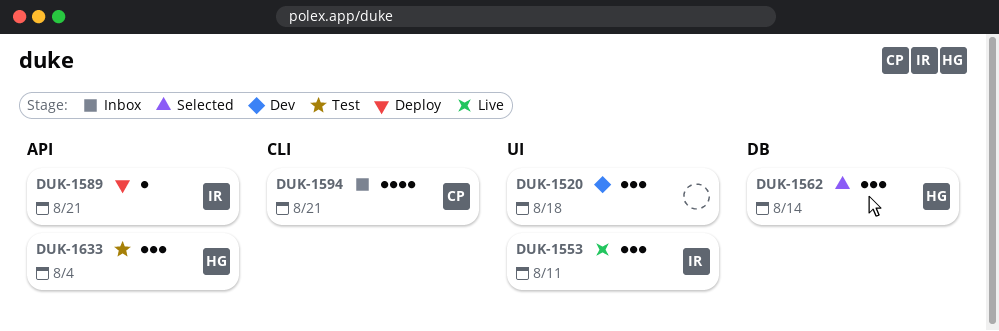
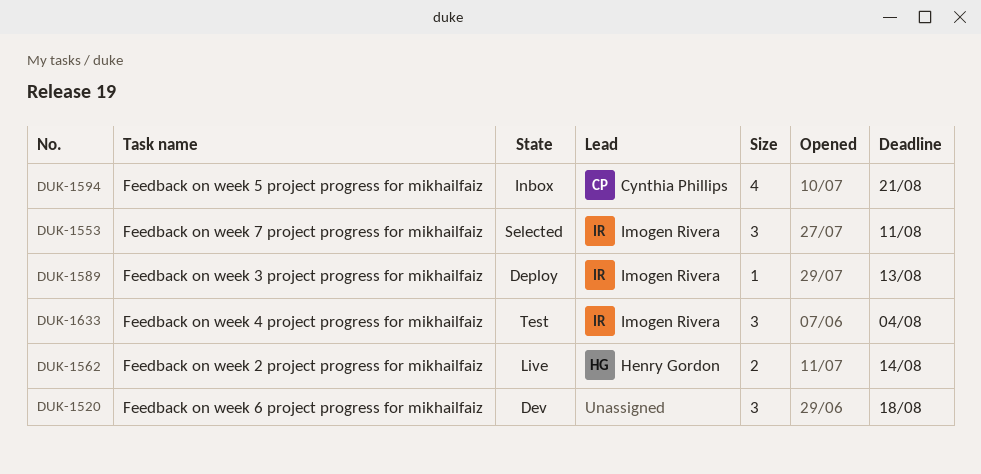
DUK-1553, status: Live -> Selected
DUK-1562, status: Selected -> Live
DUK-1562, estimate: 3 -> 2
DUK-1589, due: Aug 21 -> Aug 13
DUK-1633, owner: Henry Gordon -> Imogen Rivera

